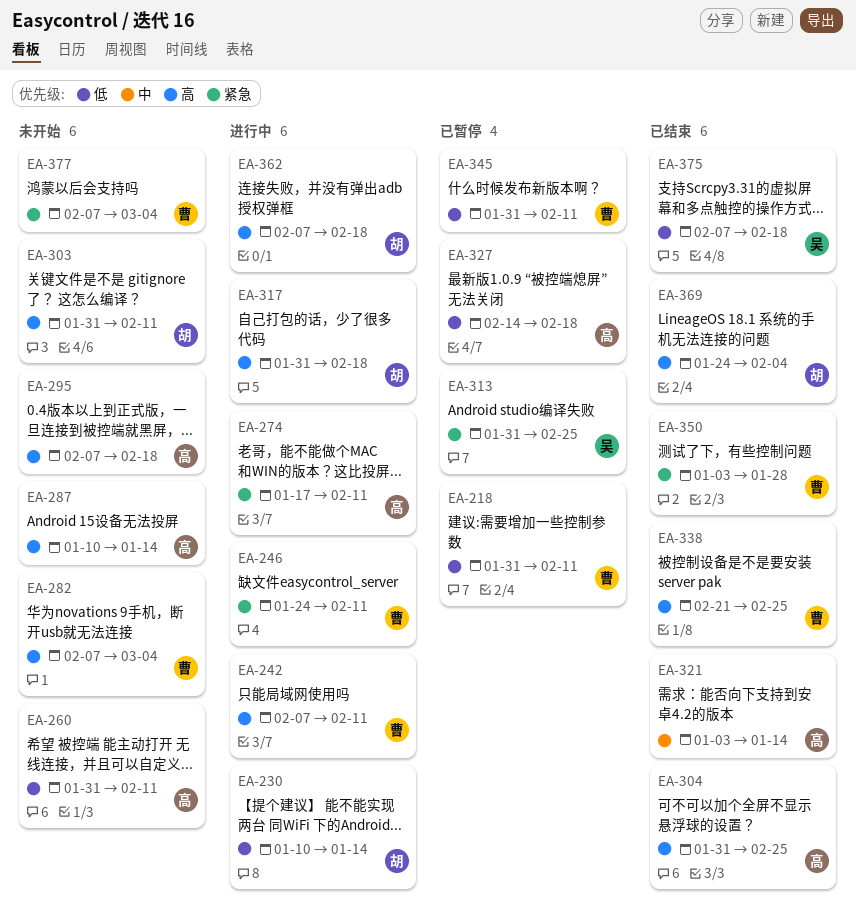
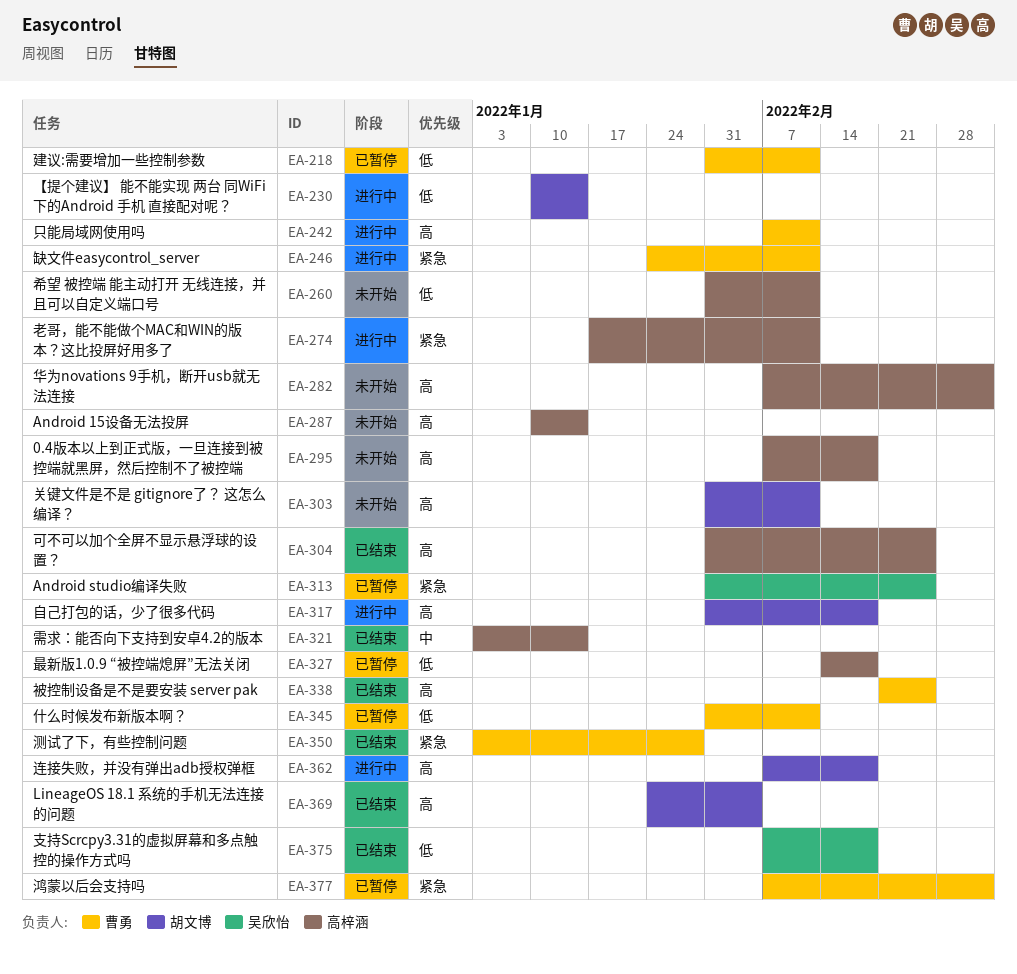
EA-282, owner: 曹勇 -> 高梓涵
EA-377, status: 未开始 -> 已暂停

